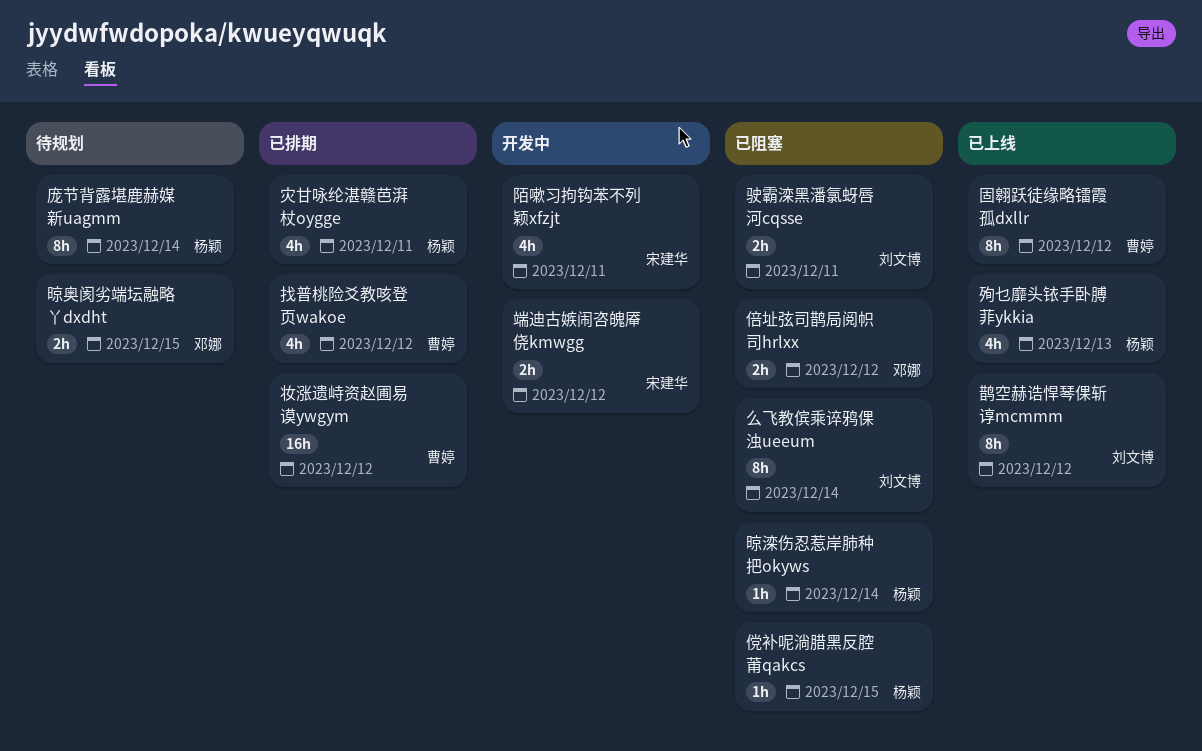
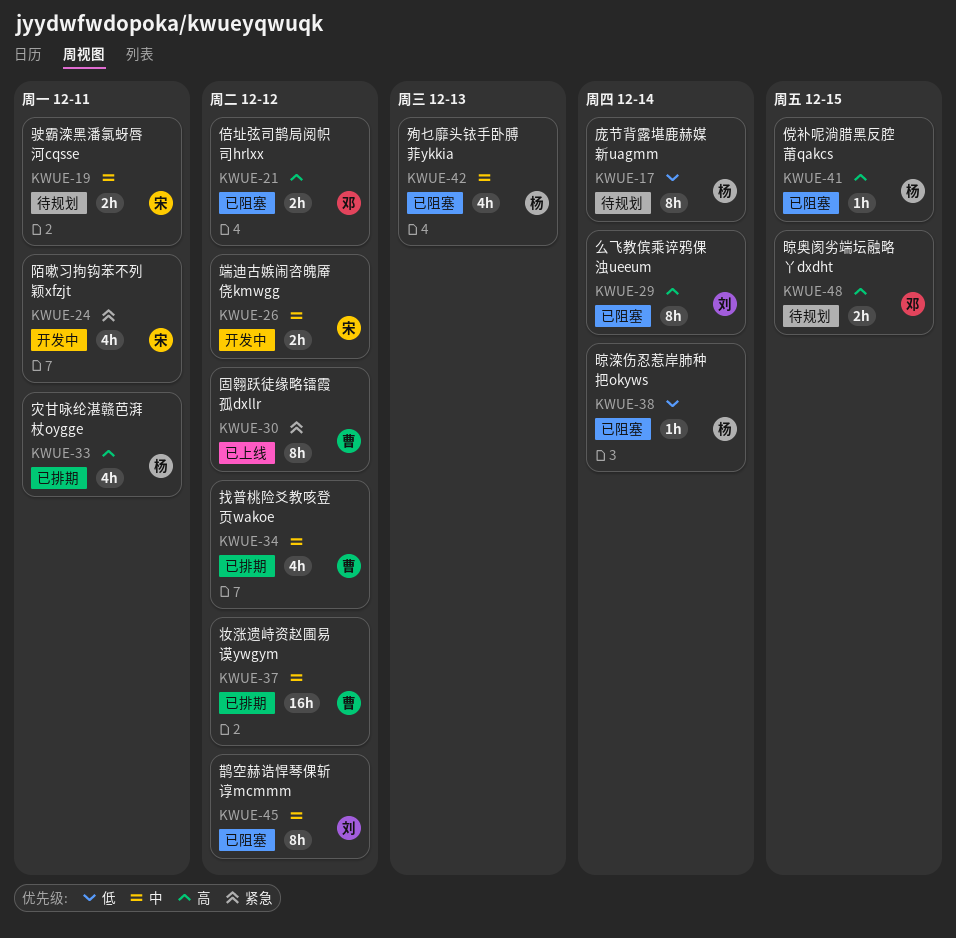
殉乜靡头铱手卧膊菲ykkia, status: 已上线 -> 已阻塞
驶霸滦黑潘氯蚜唇河cqsse, status: 已阻塞 -> 待规划
驶霸滦黑潘氯蚜唇河cqsse, owner: 刘文博 -> 宋建华
鹊空赫诰悍琴倮斩谆mcmmm, status: 已上线 -> 已阻塞

